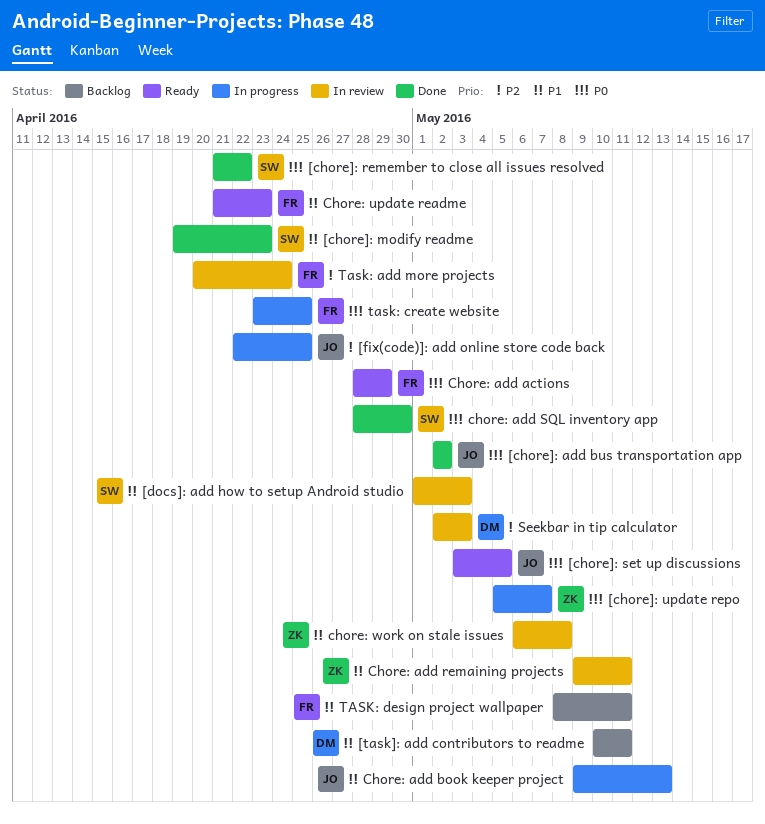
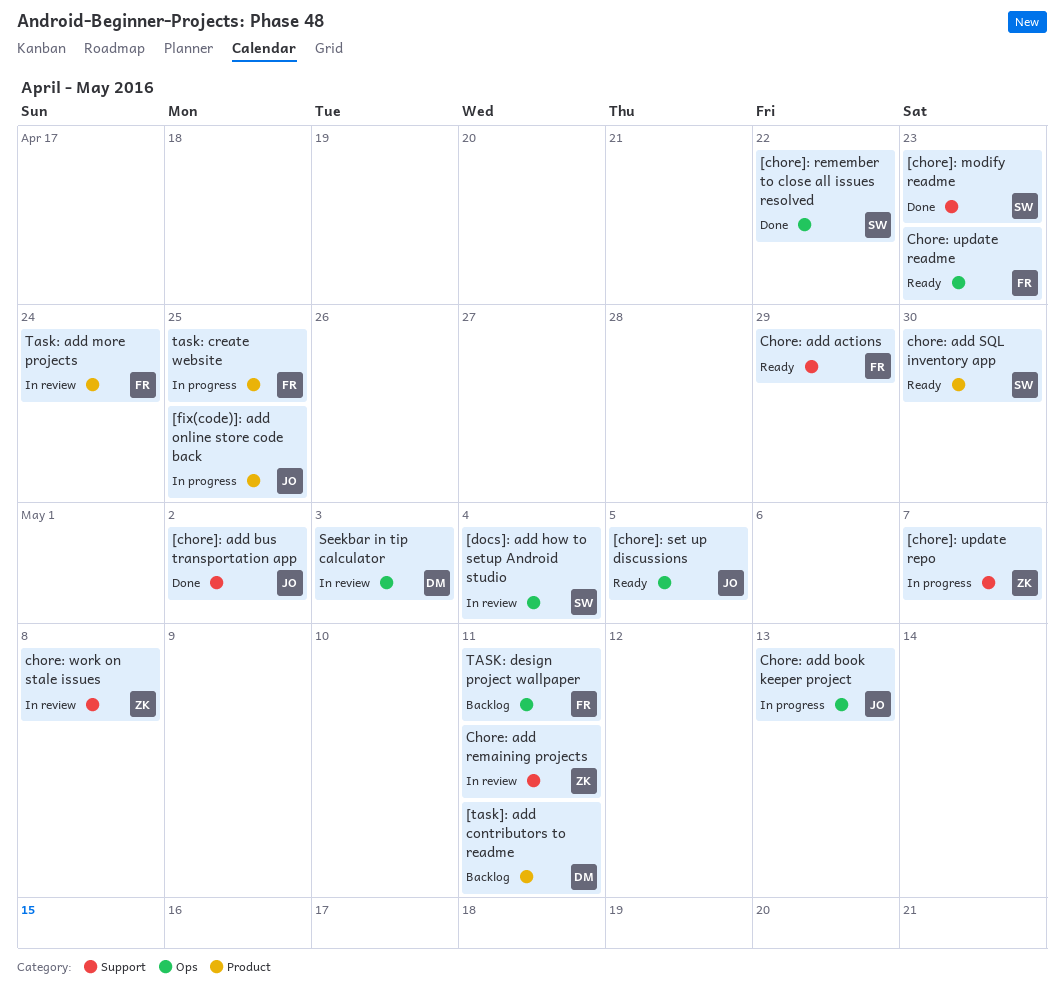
[docs]: add how to setup Android studio, due: May 3 -> May 4
chore: add SQL inventory app, status: Done -> Ready

